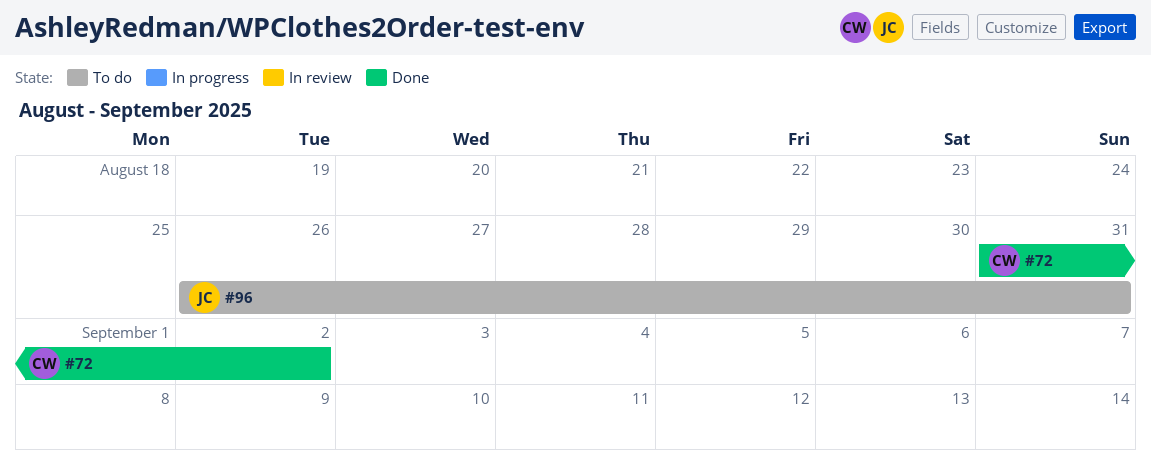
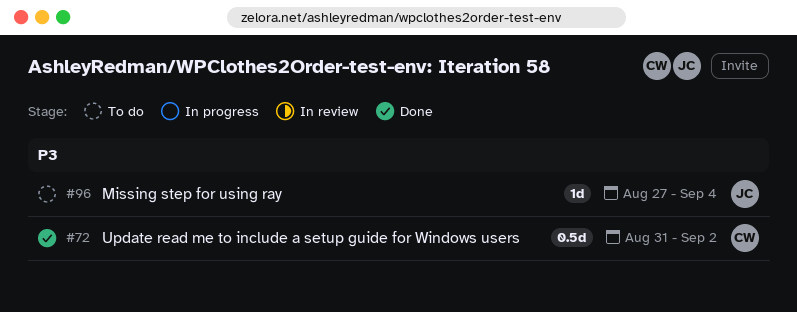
#96, start: Aug 26 -> Aug 27
#96, due: Aug 31 -> Sep 4

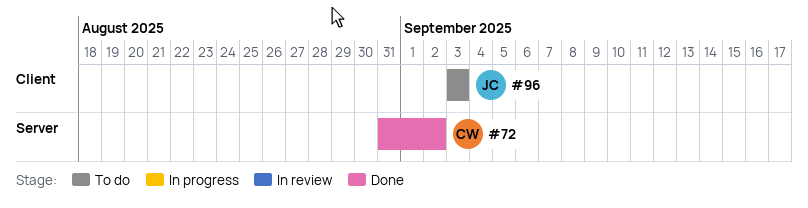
#96, start: Aug 27 -> Sep 3
#96, due: Sep 4 -> Sep 3

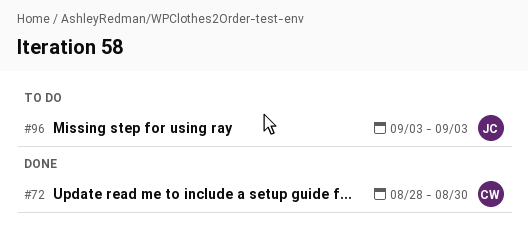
#72, start: Aug 31 -> Aug 28
#72, due: Sep 2 -> Aug 30

